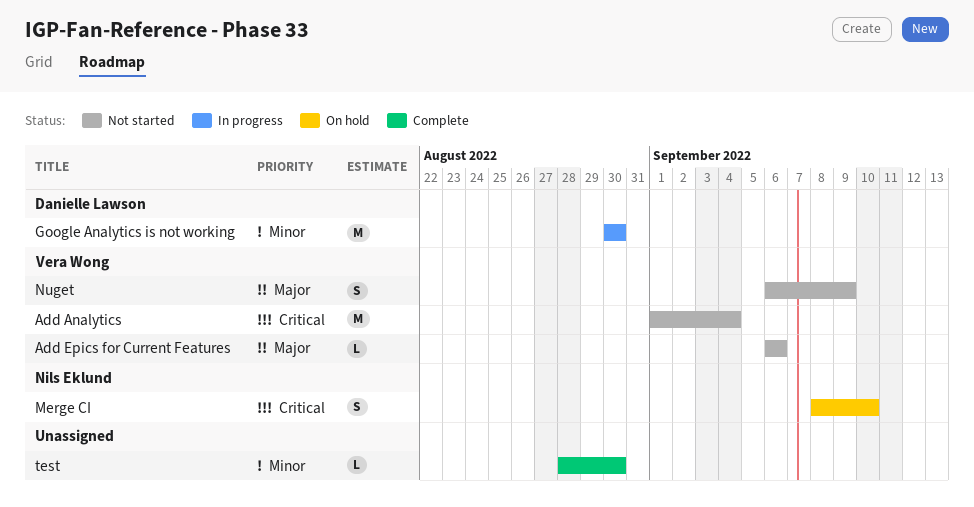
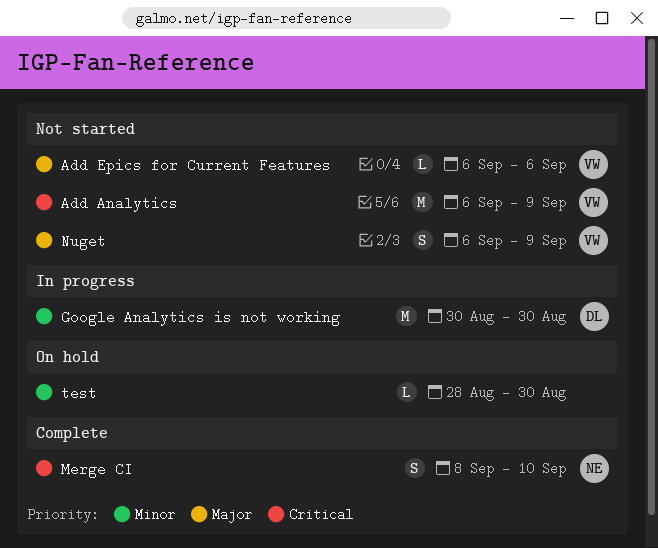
Add Analytics, start: Sep 1 -> Sep 6
Add Analytics, due: Sep 4 -> Sep 9
Merge CI, status: On hold -> Complete
test, status: Complete -> On hold

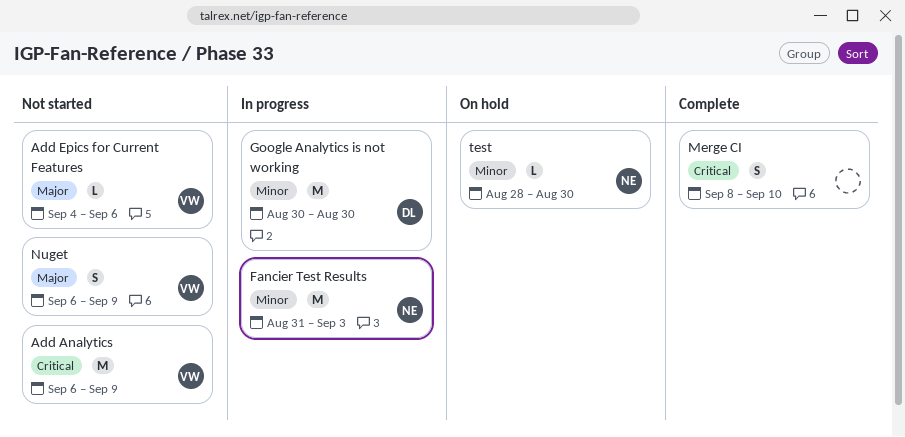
Add Epics for Current Features, start: Sep 6 -> Sep 4
Fancier Test Results: none -> present
Merge CI, owner: NE -> none
test, owner: none -> NE

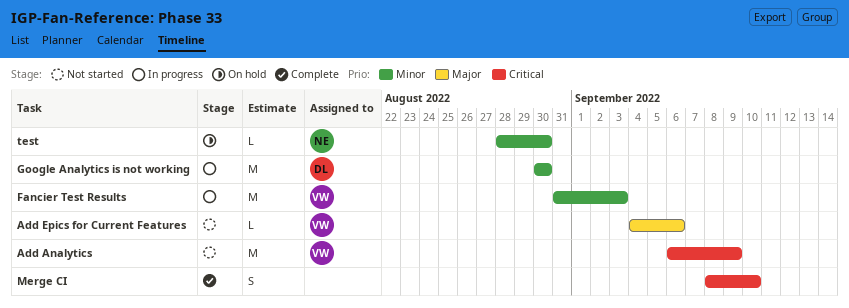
Fancier Test Results, owner: NE -> VW
Nuget: present -> none

